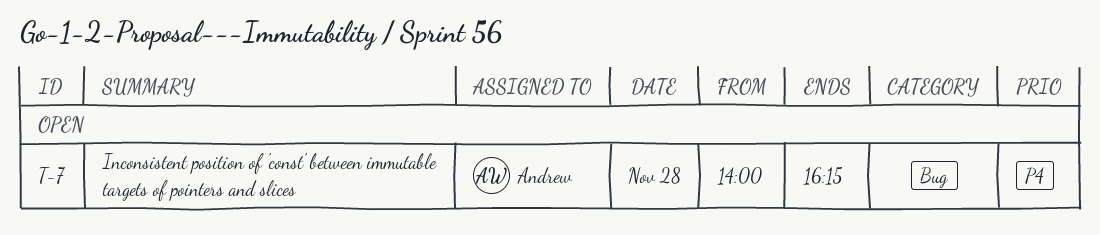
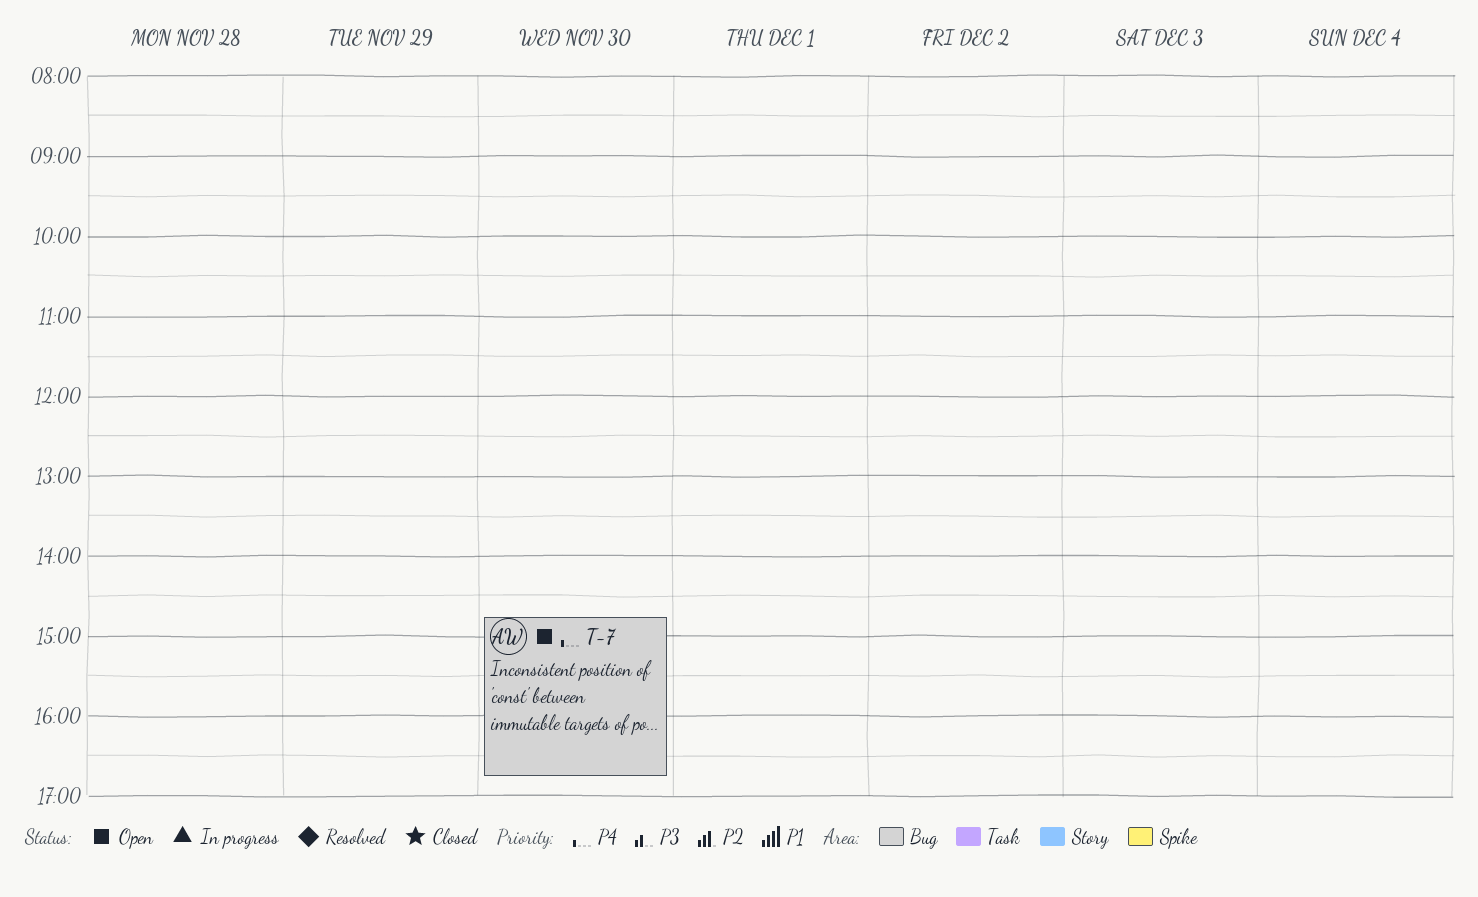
T-7, day: Nov 28 -> Nov 30
T-7, begins: 14:00 -> 14:45
T-7, ends: 16:15 -> 16:45

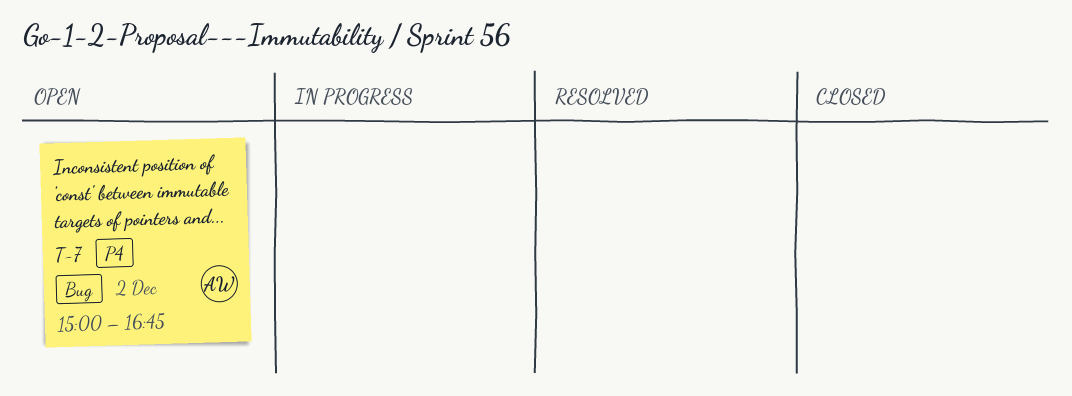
T-7, day: Nov 30 -> Dec 2
T-7, begins: 14:45 -> 15:00

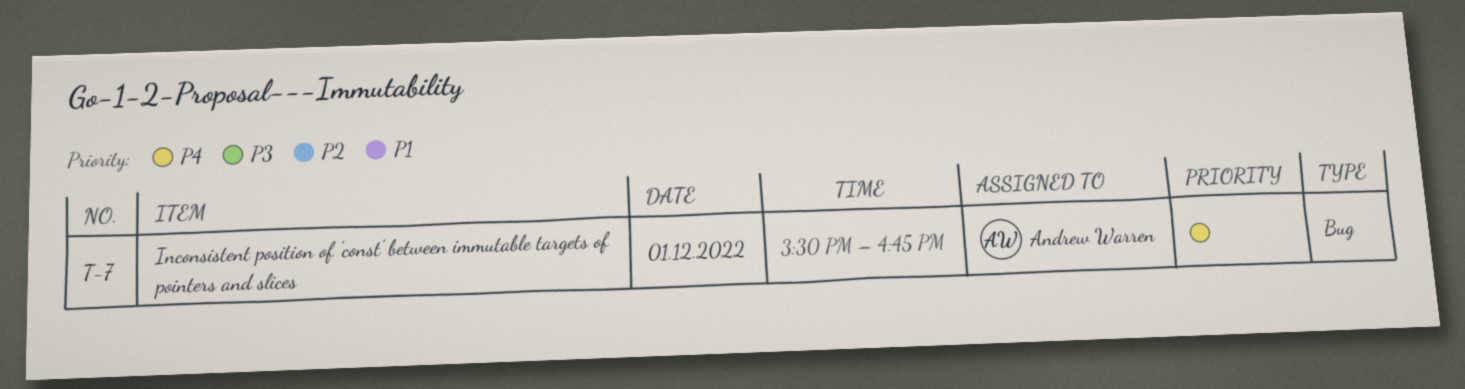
T-7, day: Dec 2 -> Dec 1
T-7, begins: 15:00 -> 15:30

